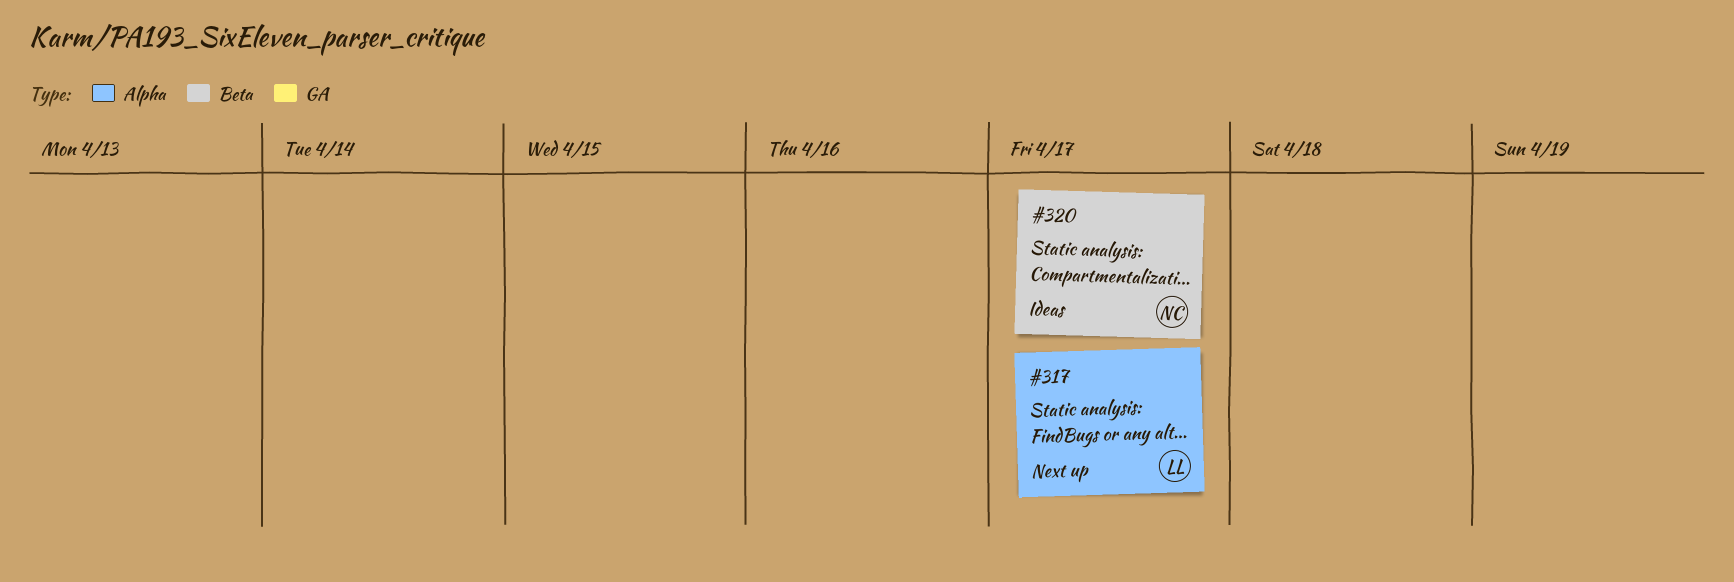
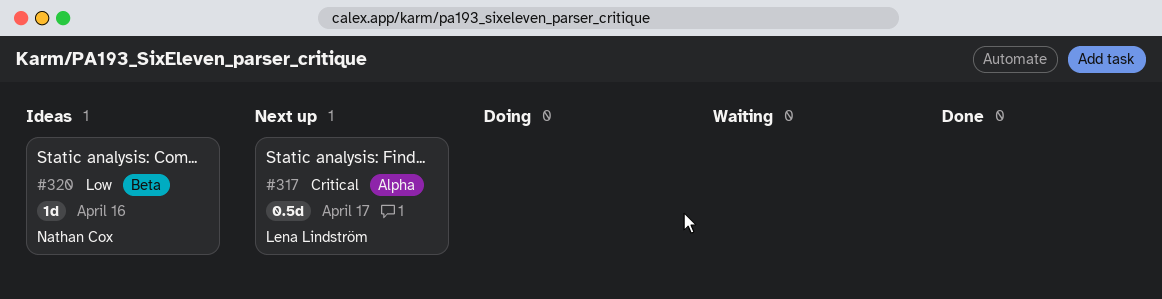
#320, due: Apr 17 -> Apr 16

